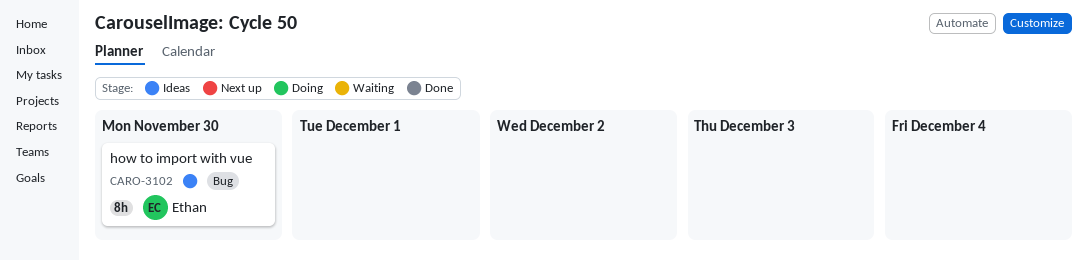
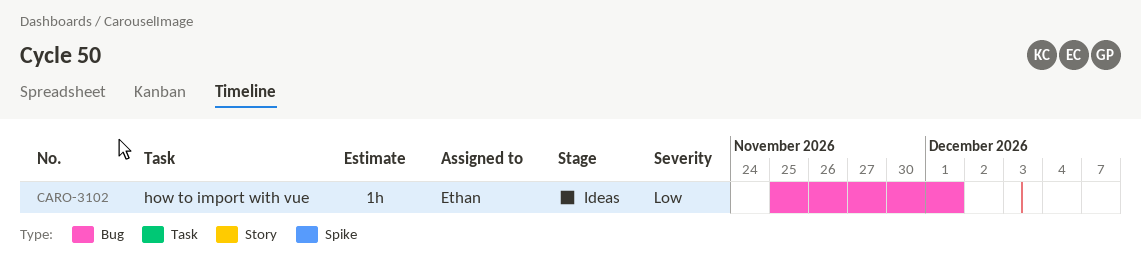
CARO-3102, estimate: 8h -> 1h
CARO-3102, due: Nov 30 -> Dec 1

